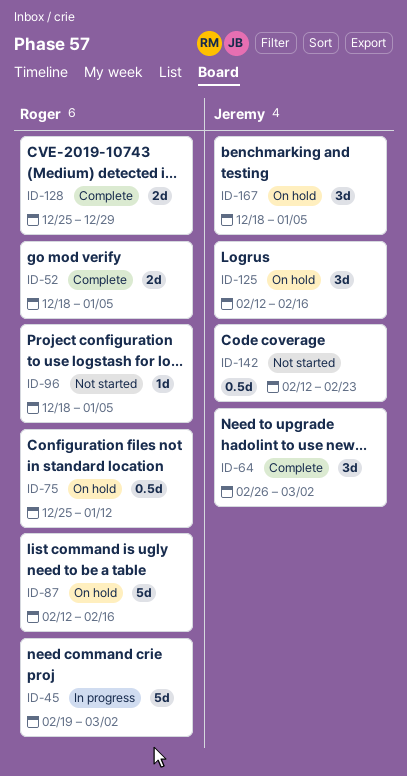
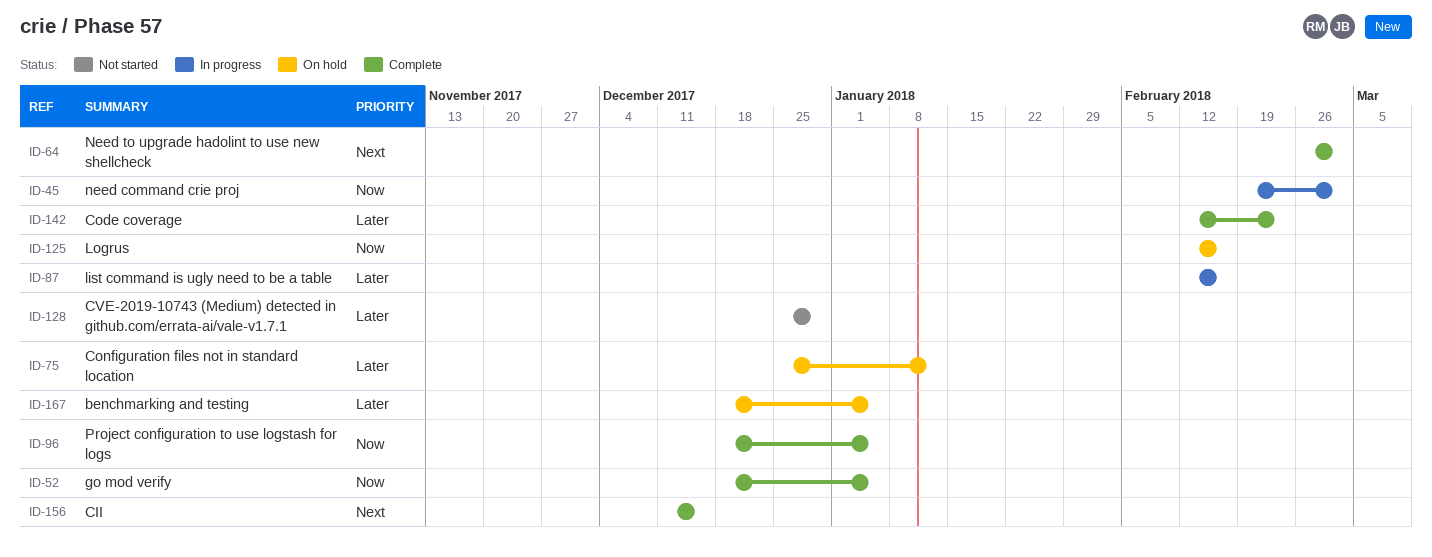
ID-87, status: On hold -> In progress
ID-96, status: Not started -> Complete
ID-128, status: Complete -> Not started
ID-142, status: Not started -> Complete
ID-156: none -> present

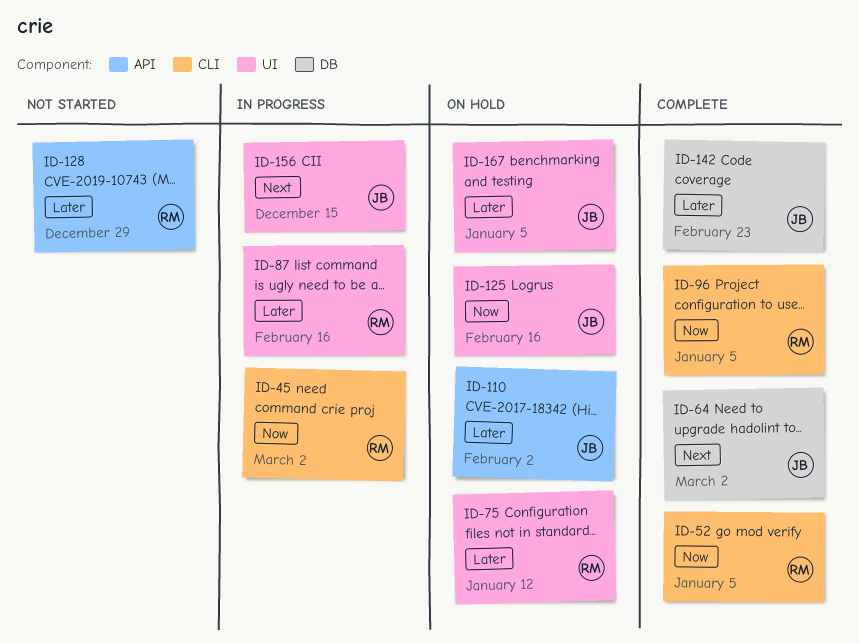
ID-110: none -> present
ID-156, status: Complete -> In progress

